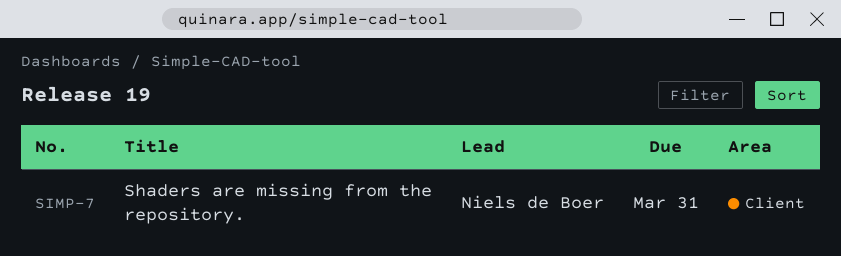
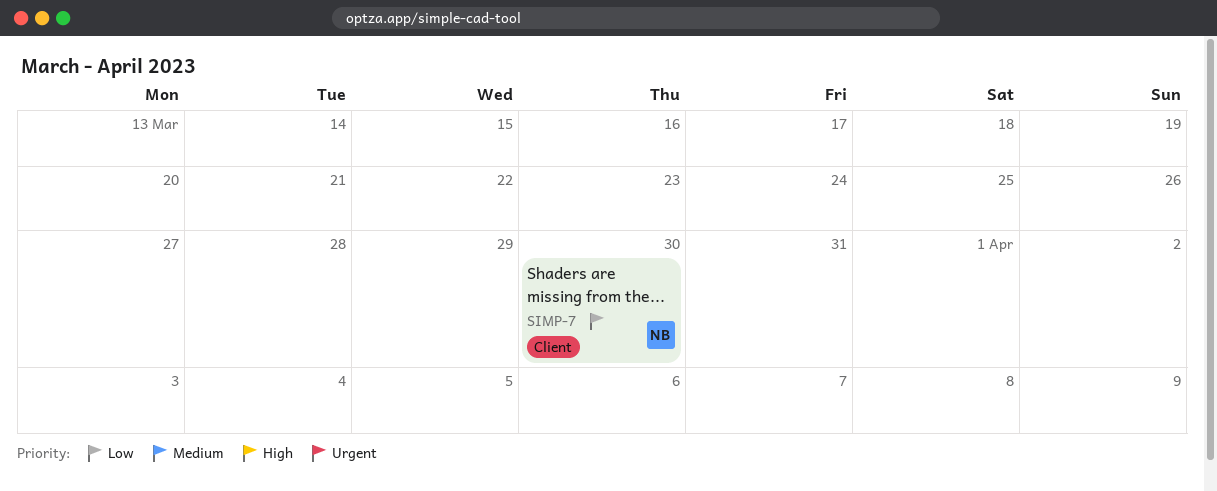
SIMP-7, due: Mar 31 -> Mar 30

